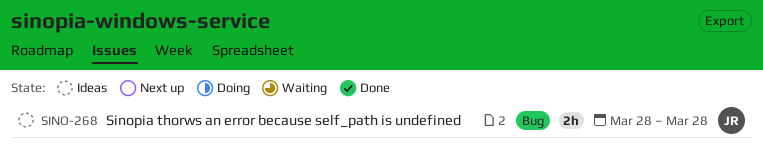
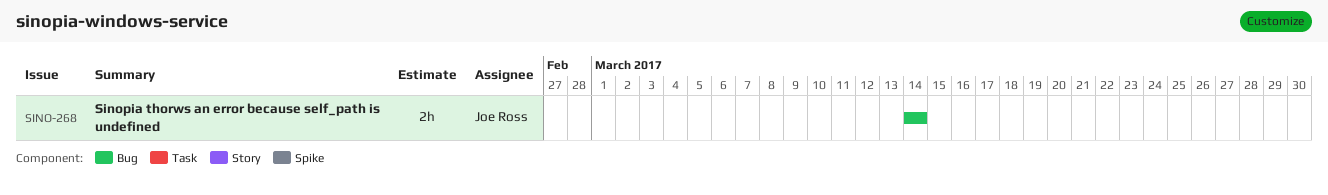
SINO-268, start: Mar 28 -> Mar 14
SINO-268, due: Mar 28 -> Mar 14

